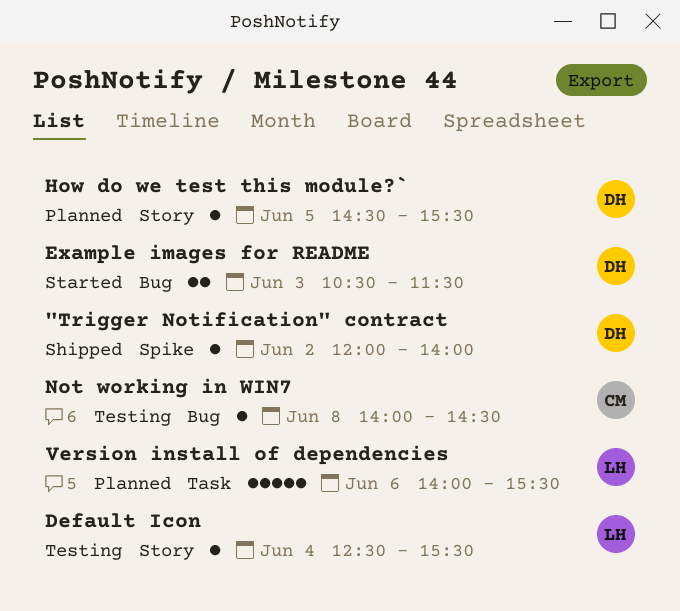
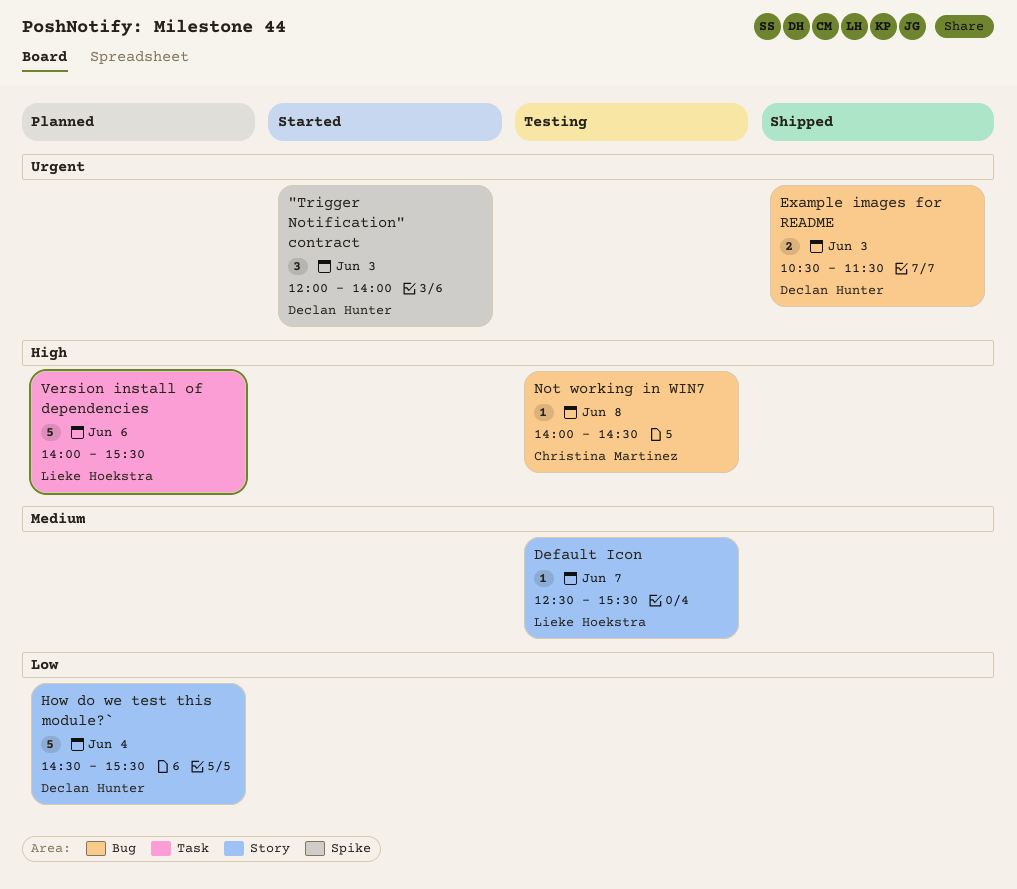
"Trigger Notification" contract, status: Shipped -> Started
"Trigger Notification" contract, estimate: 1 -> 3
"Trigger Notification" contract, day: Jun 2 -> Jun 3
Default Icon, day: Jun 4 -> Jun 7
Example images for README, status: Started -> Shipped
How do we test this module?`, estimate: 1 -> 5
How do we test this module?`, day: Jun 5 -> Jun 4

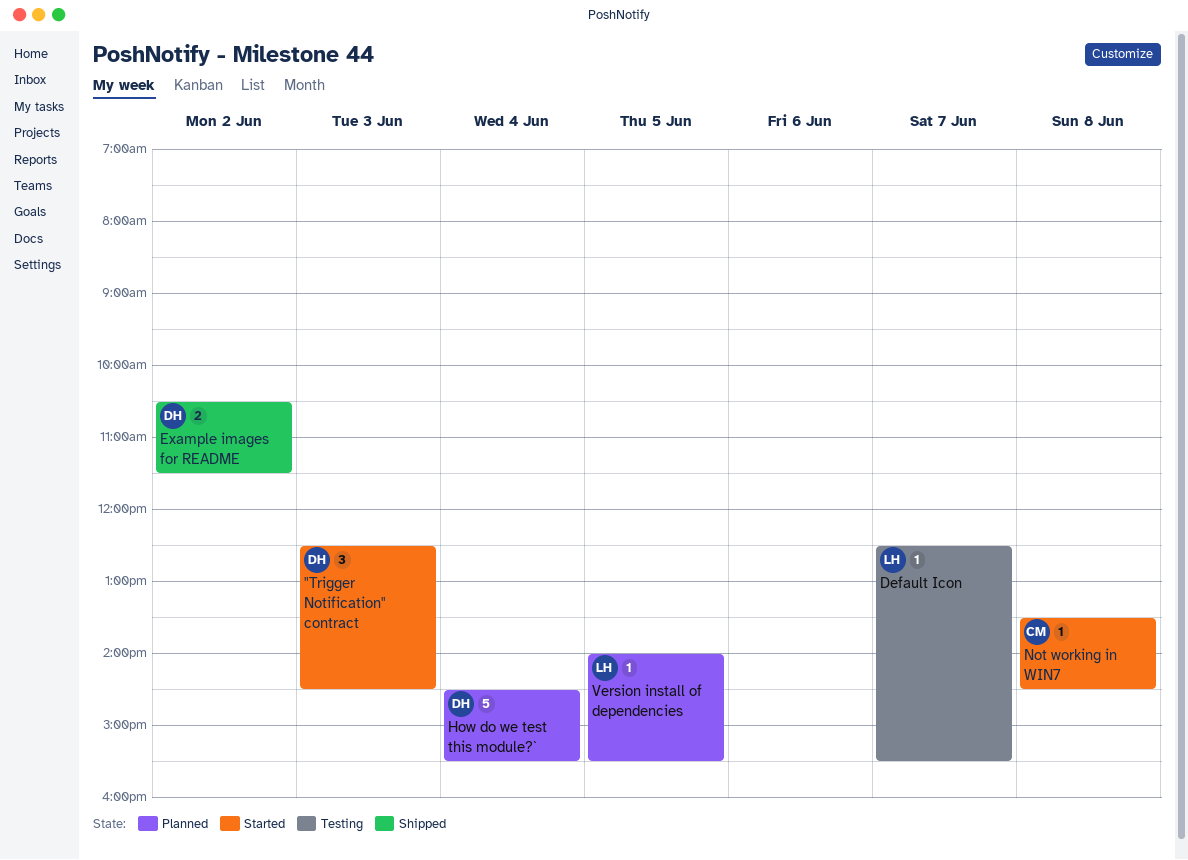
"Trigger Notification" contract, begins: 12:00 -> 12:30
"Trigger Notification" contract, ends: 14:00 -> 14:30
Example images for README, day: Jun 3 -> Jun 2
Not working in WIN7, status: Testing -> Started
Not working in WIN7, begins: 14:00 -> 13:30
Version install of dependencies, estimate: 5 -> 1
Version install of dependencies, day: Jun 6 -> Jun 5

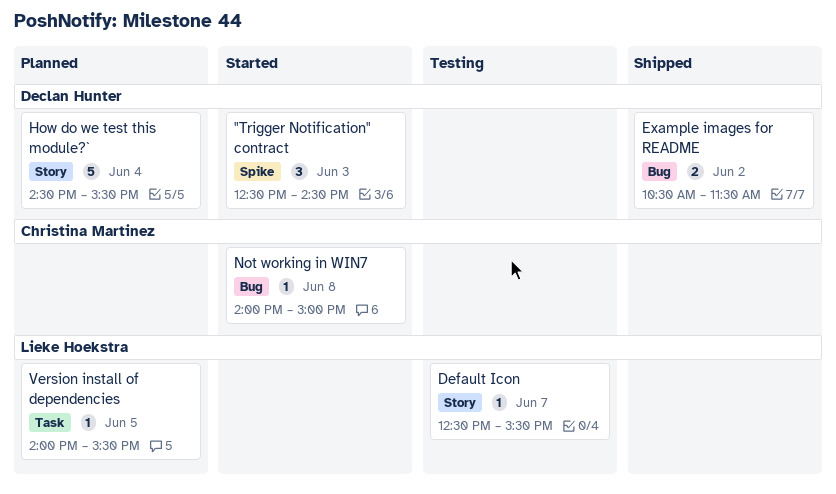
Not working in WIN7, begins: 13:30 -> 14:00
Not working in WIN7, ends: 14:30 -> 15:00

